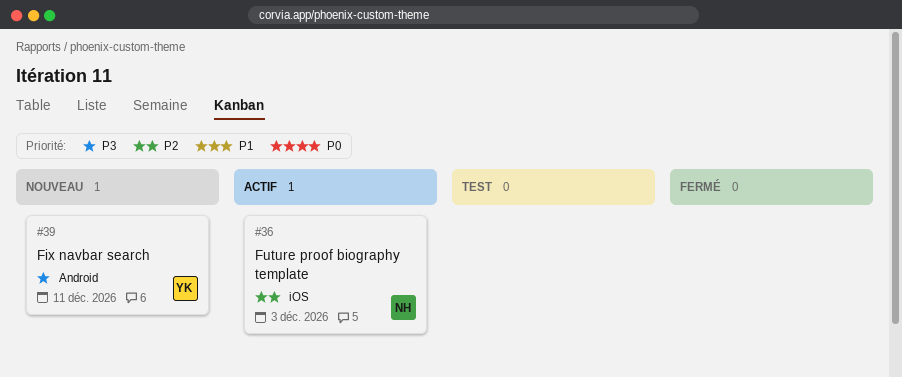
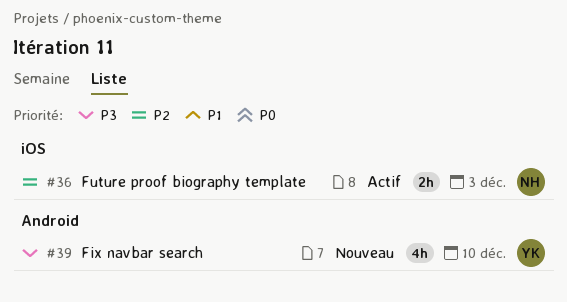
#39, due: Dec 11 -> Dec 10

